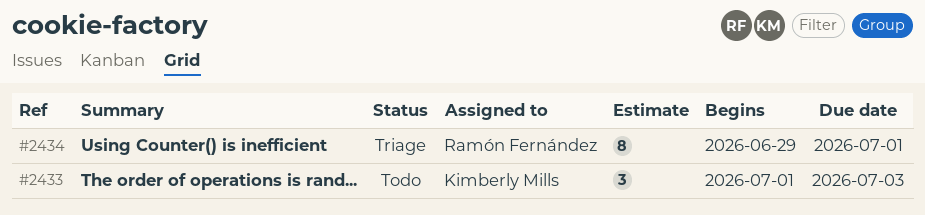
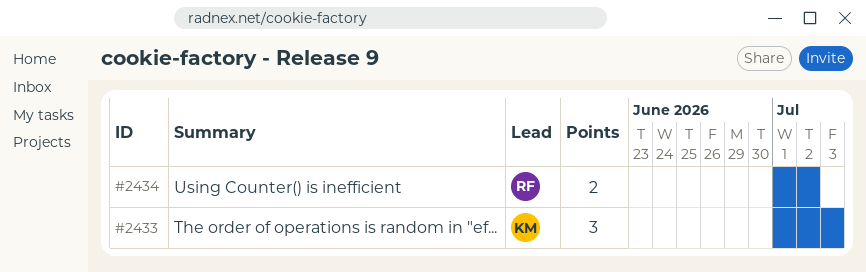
#2434, estimate: 8 -> 2
#2434, start: Jun 29 -> Jul 1
#2434, due: Jul 1 -> Jul 2

